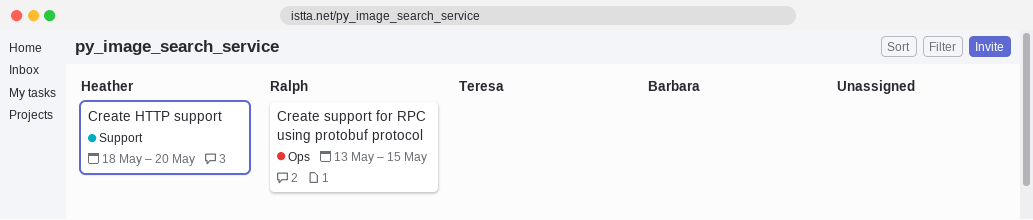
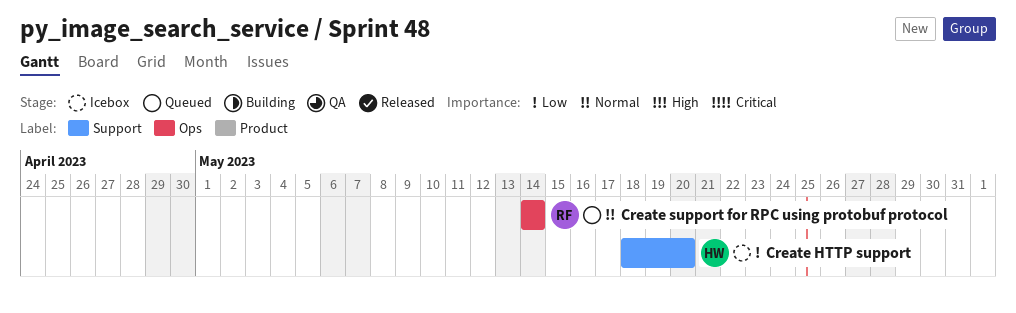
Create support for RPC using protobuf protocol, start: May 13 -> May 14
Create support for RPC using protobuf protocol, due: May 15 -> May 14

